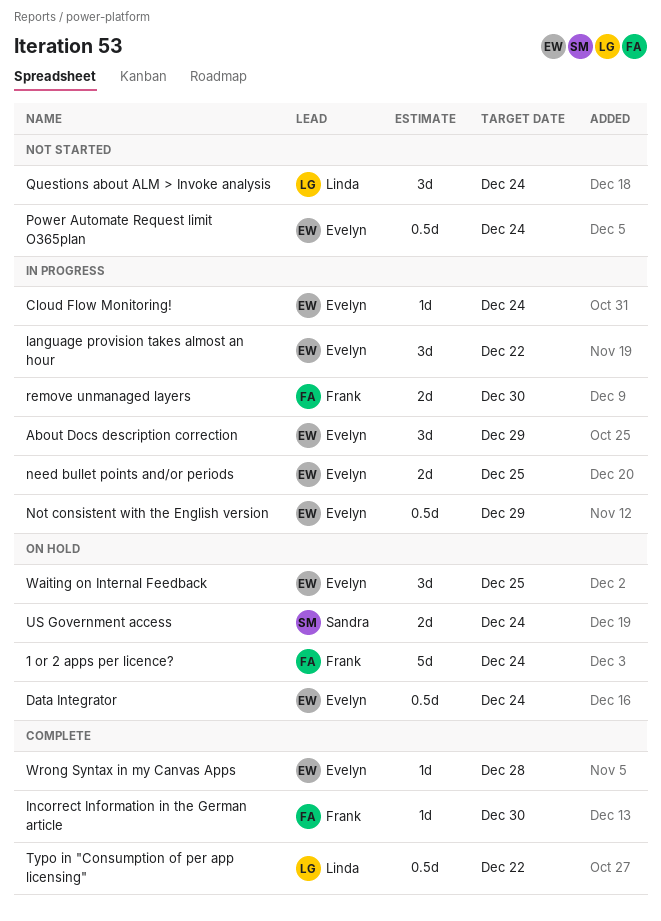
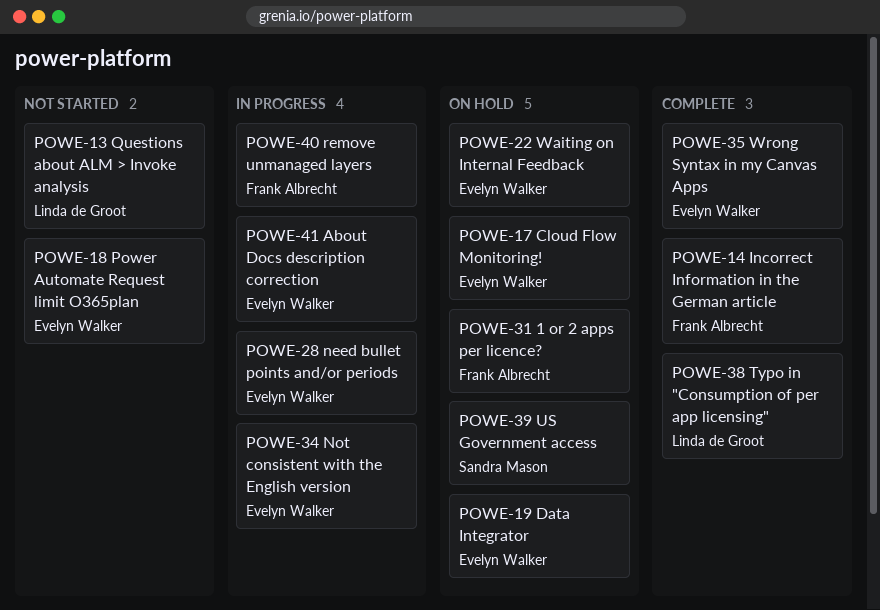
Cloud Flow Monitoring!, status: In progress -> On hold
language provision takes almost an hour: present -> none

